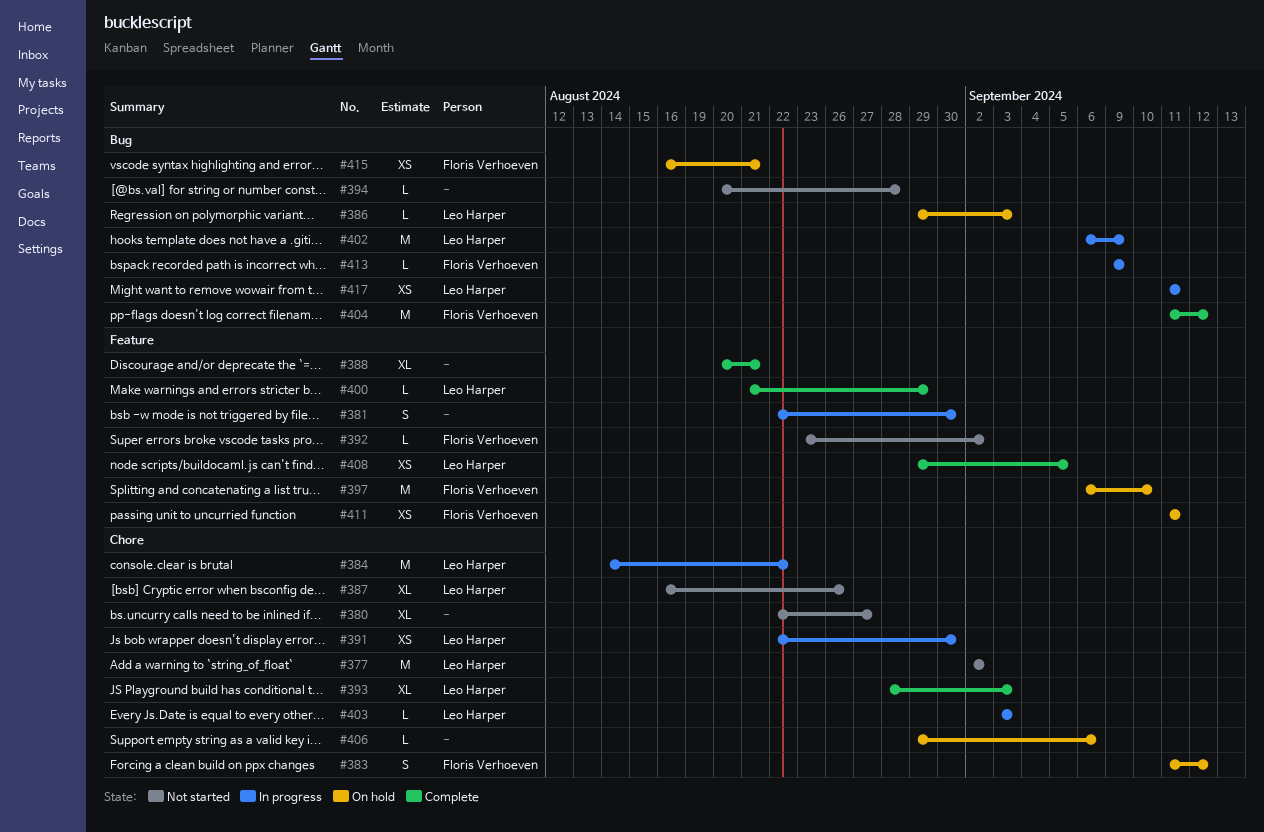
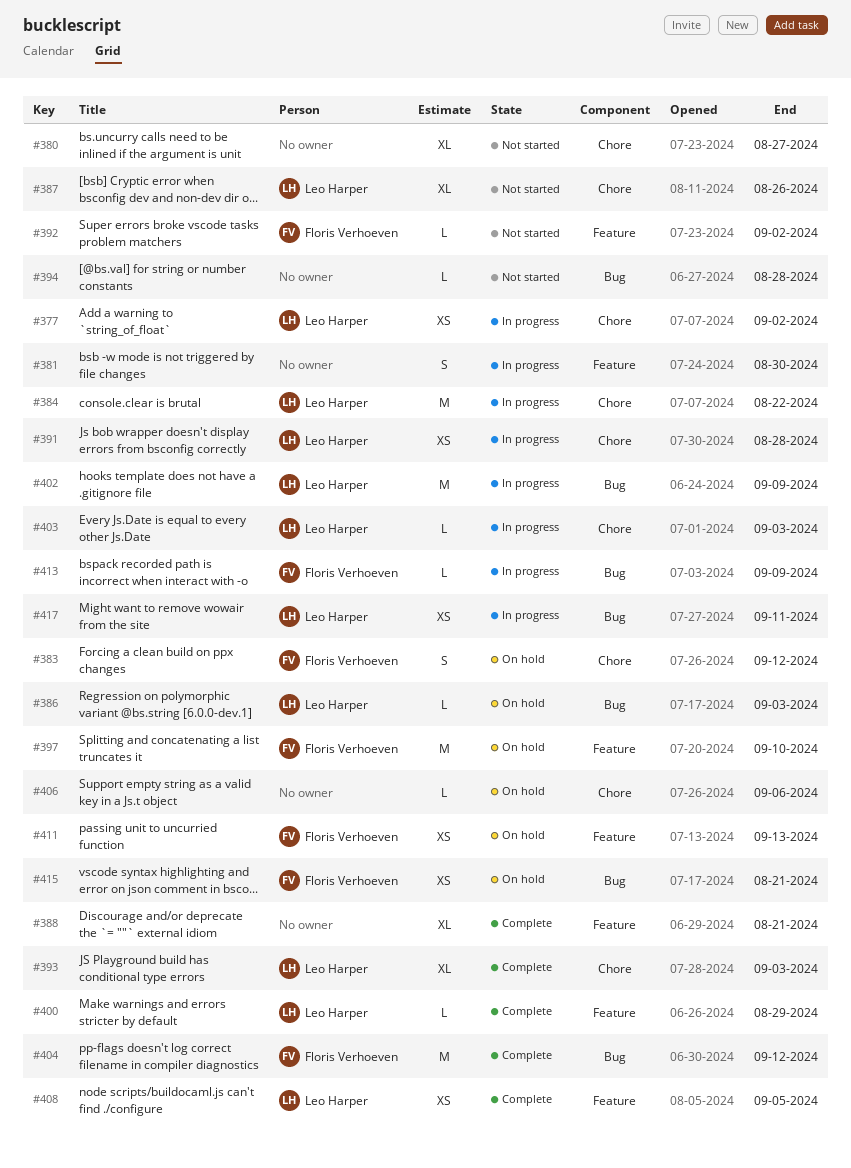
#377, status: Not started -> In progress
#377, estimate: M -> XS
#391, due: Aug 30 -> Aug 28
#411, due: Sep 11 -> Sep 13

